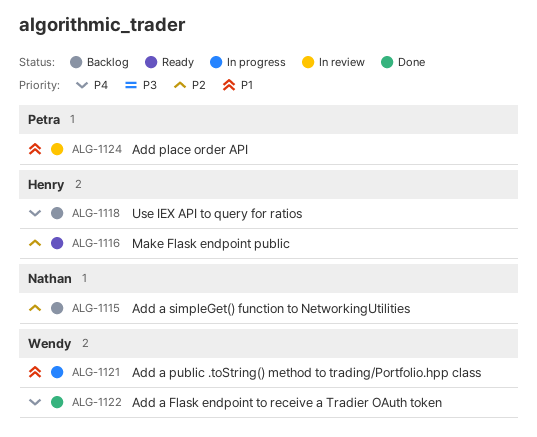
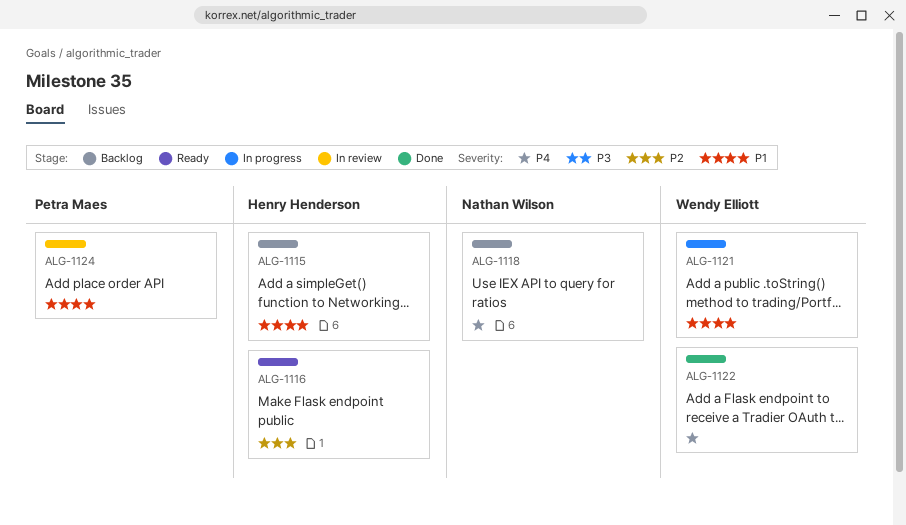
ALG-1115, owner: Nathan Wilson -> Henry Henderson
ALG-1115, priority: P2 -> P1
ALG-1118, owner: Henry Henderson -> Nathan Wilson

